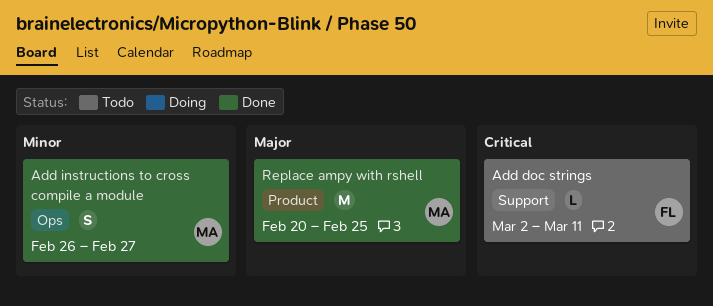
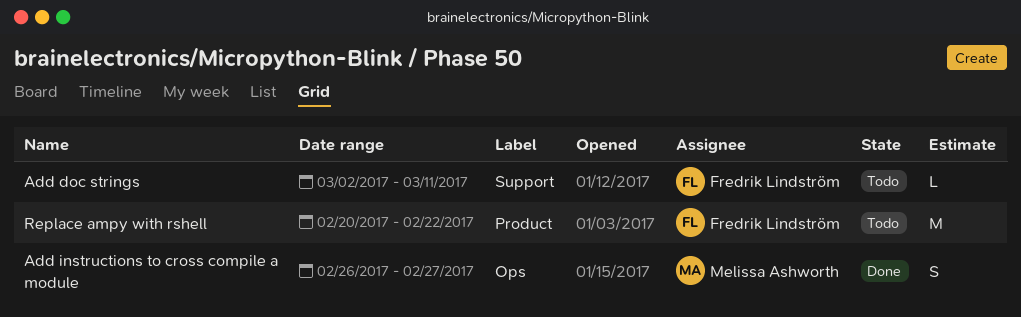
Replace ampy with rshell, status: Done -> Todo
Replace ampy with rshell, owner: Melissa Ashworth -> Fredrik Lindström
Replace ampy with rshell, due: Feb 25 -> Feb 22

